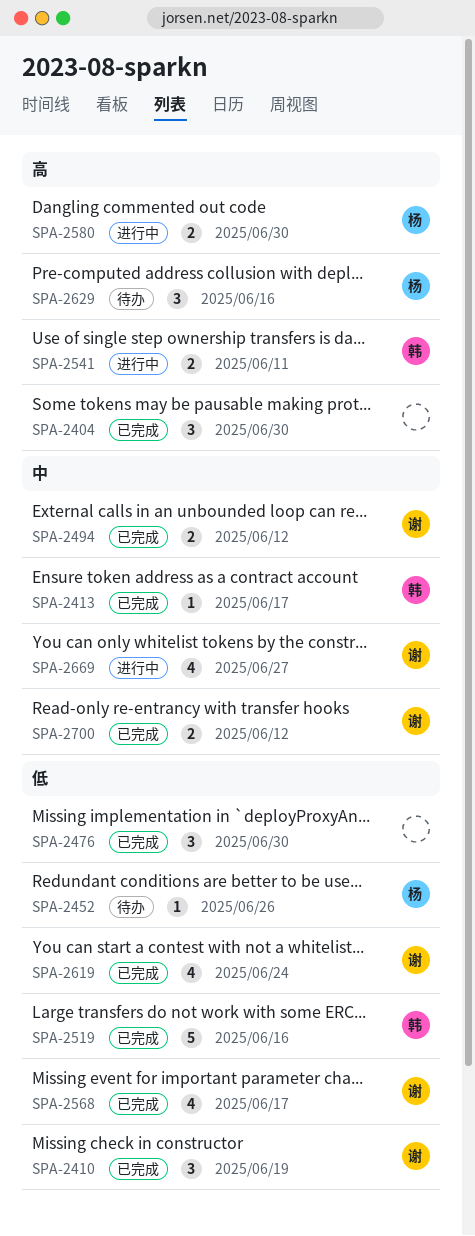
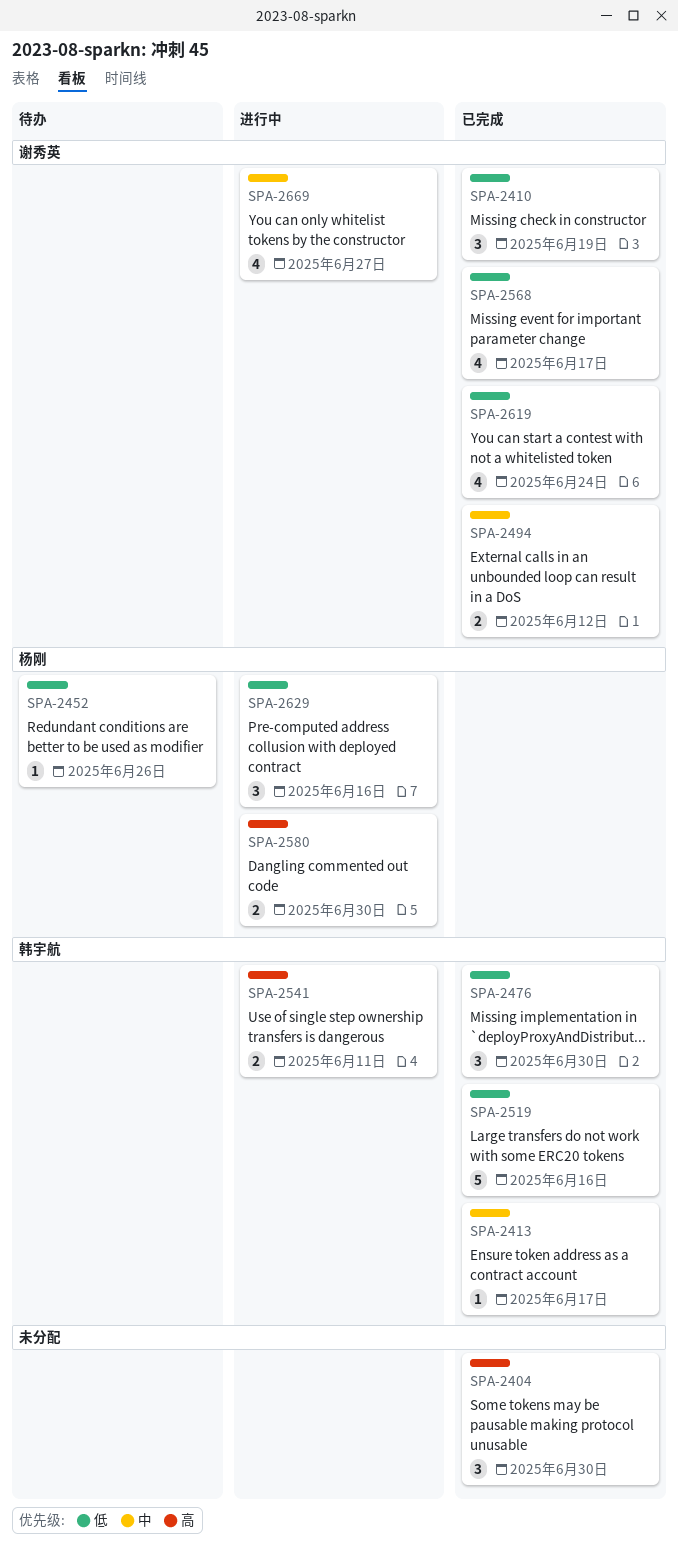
SPA-2476, owner: none -> 韩宇航
SPA-2629, status: 待办 -> 进行中
SPA-2629, priority: 高 -> 低
SPA-2700: present -> none

